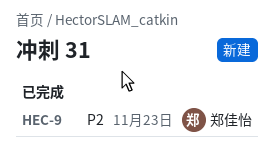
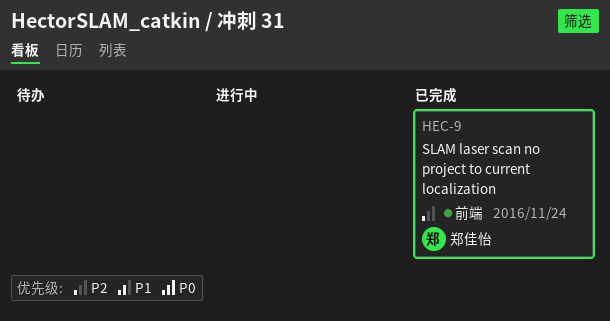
HEC-9, due: Nov 23 -> Nov 24

